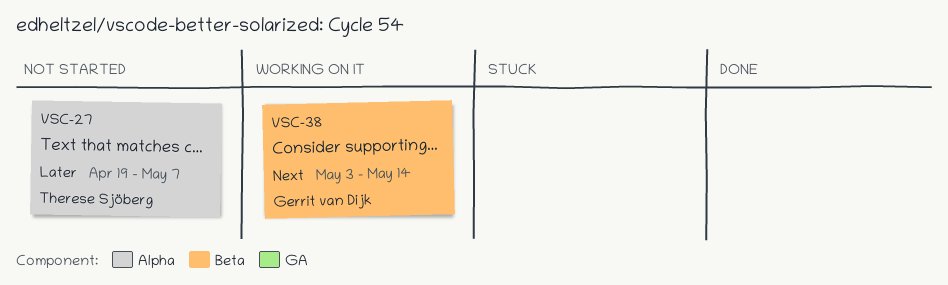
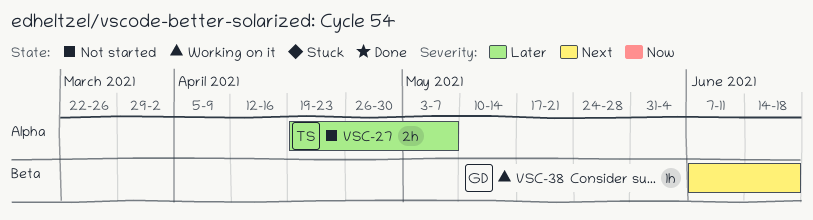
VSC-38, start: May 3 -> Jun 7
VSC-38, due: May 14 -> Jun 18

